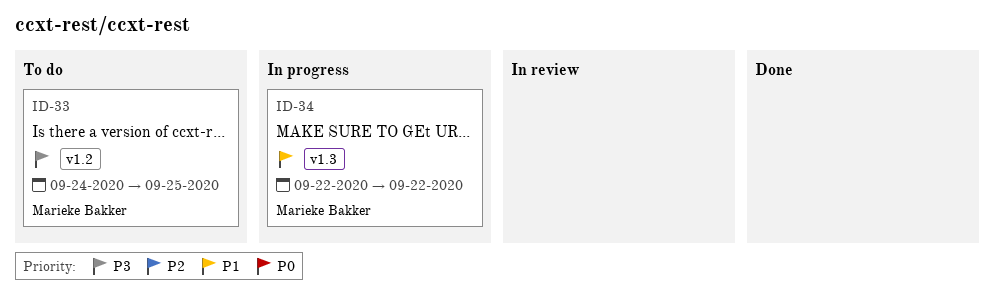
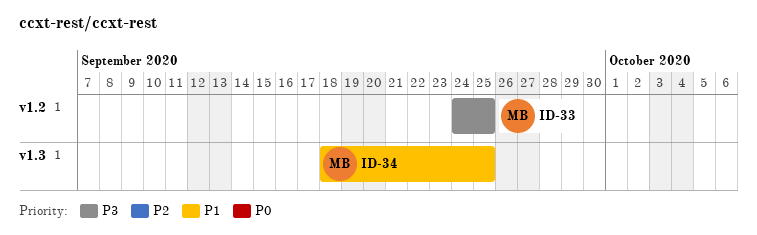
ID-34, start: Sep 22 -> Sep 18
ID-34, due: Sep 22 -> Sep 25

